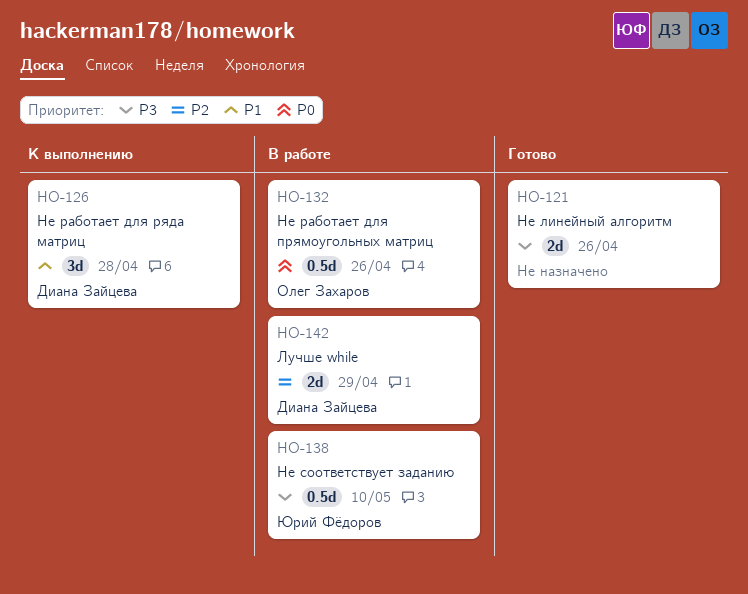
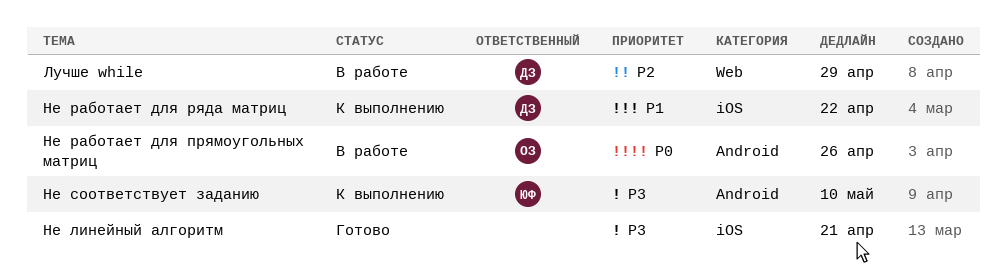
Не линейный алгоритм, due: Apr 26 -> Apr 21
Не работает для ряда матриц, due: Apr 28 -> Apr 22
Не соответствует заданию, status: В работе -> К выполнению

